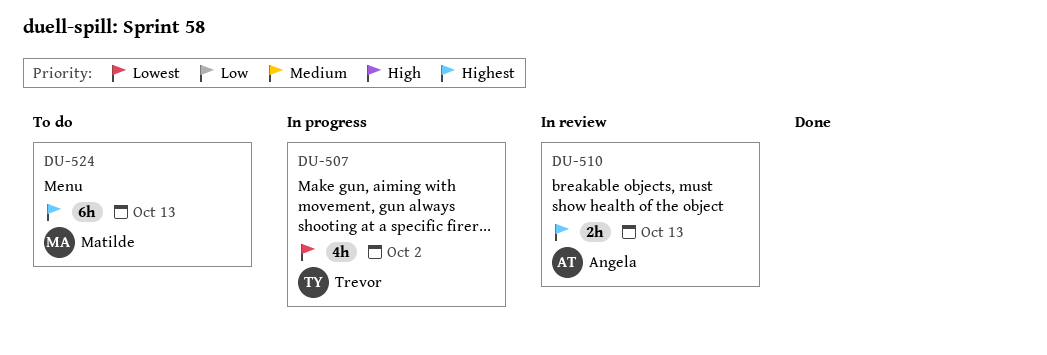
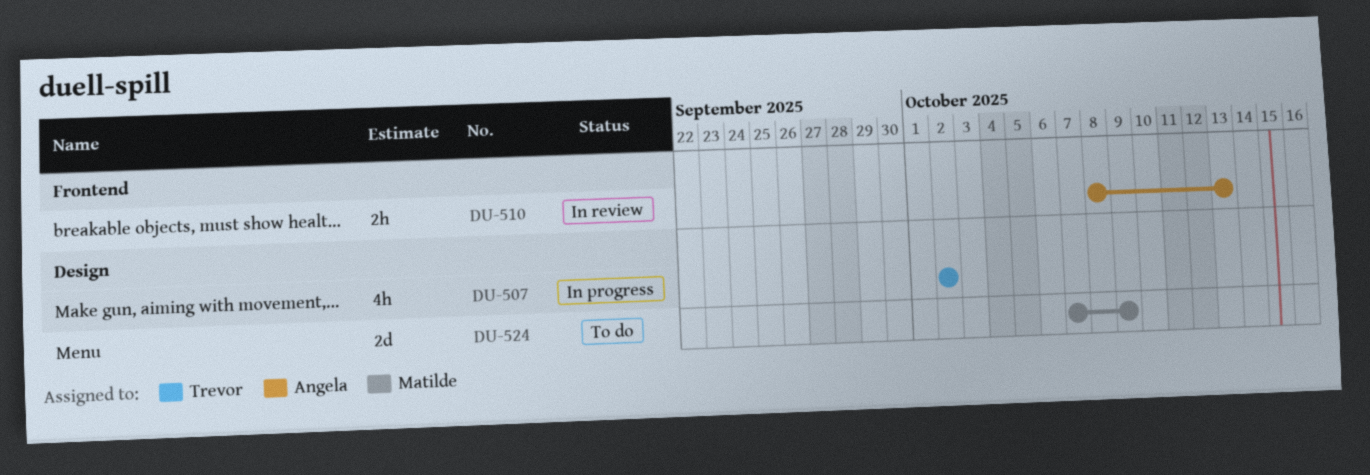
DU-524, estimate: 6h -> 2d
DU-524, due: Oct 13 -> Oct 9

